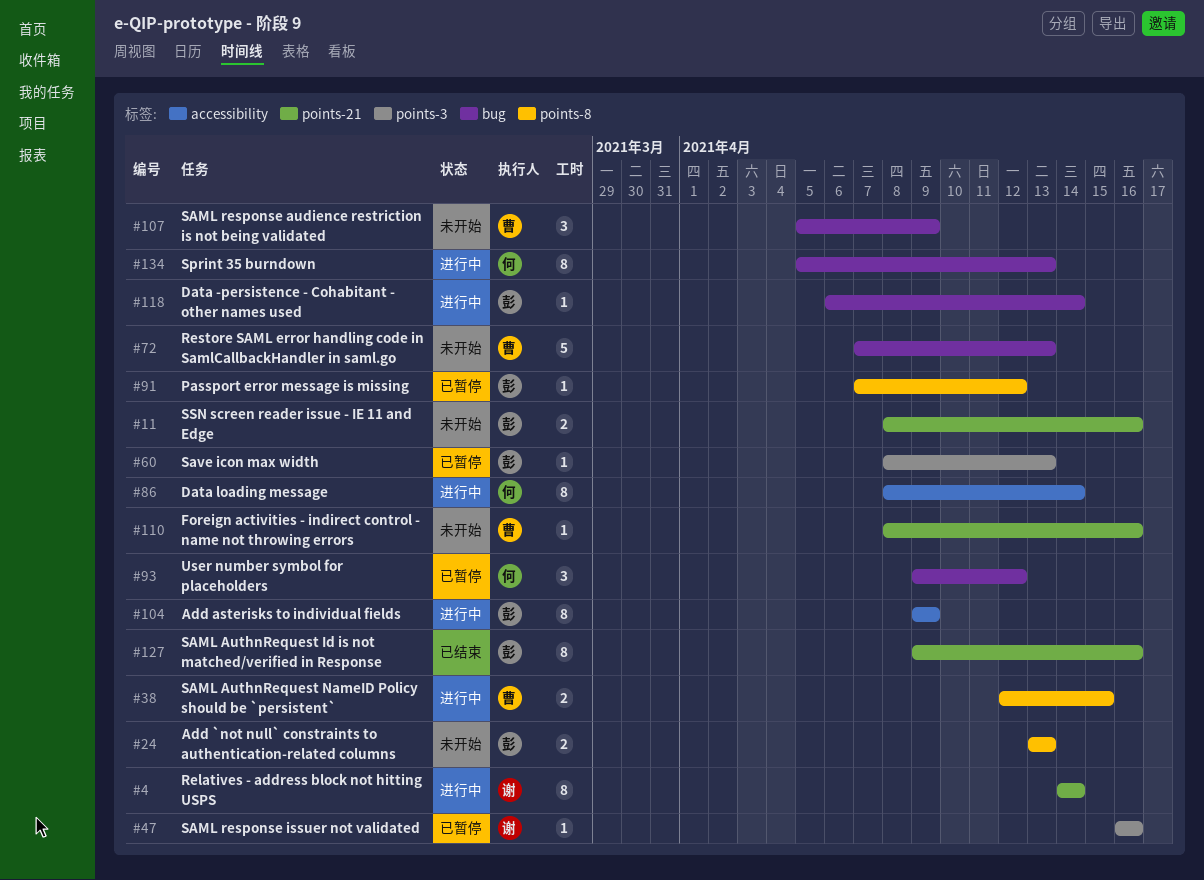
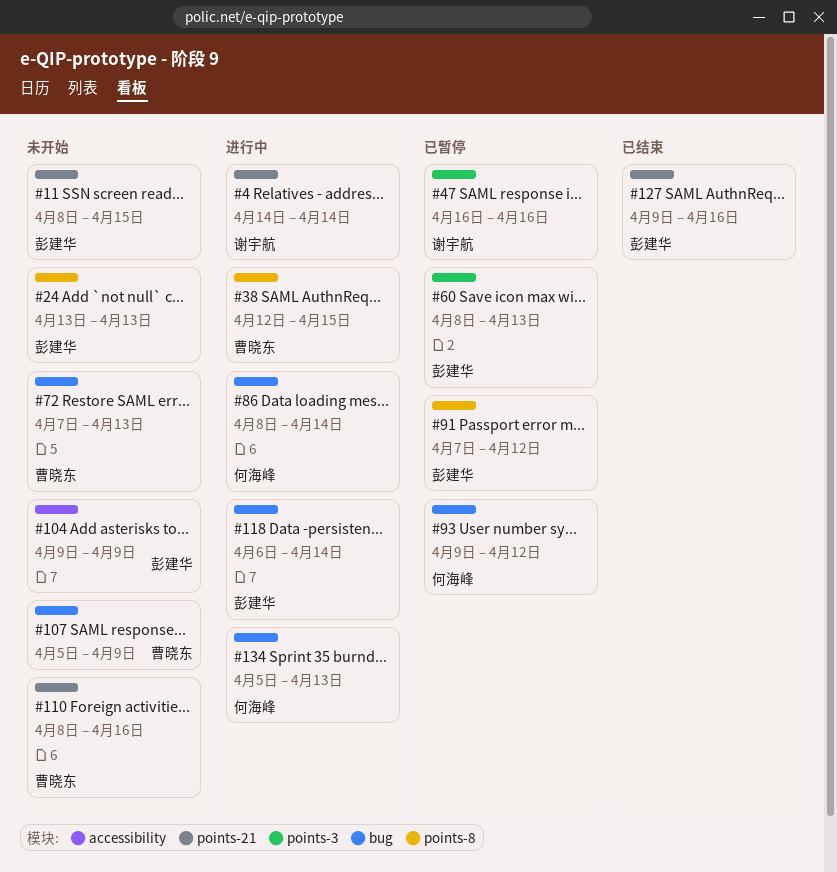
#11, due: Apr 16 -> Apr 15
#86, label: accessibility -> bug
#104, status: 进行中 -> 未开始

